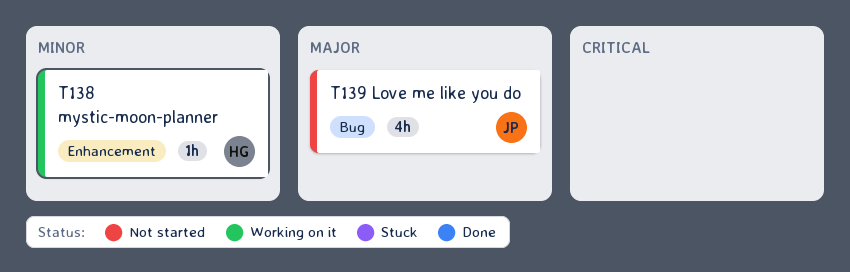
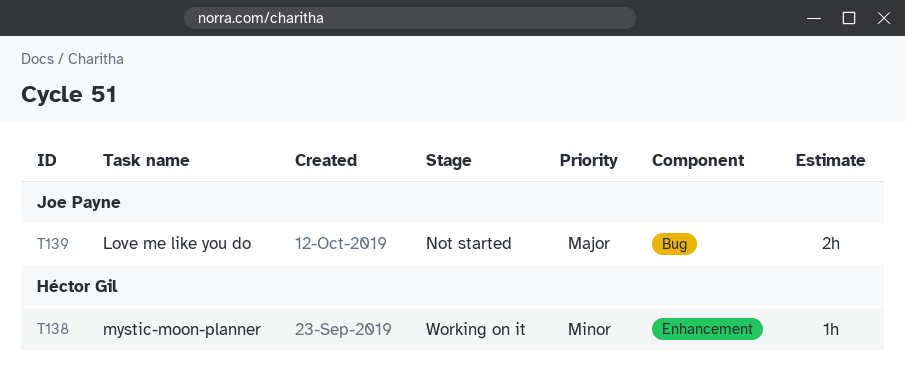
T139, estimate: 4h -> 2h

